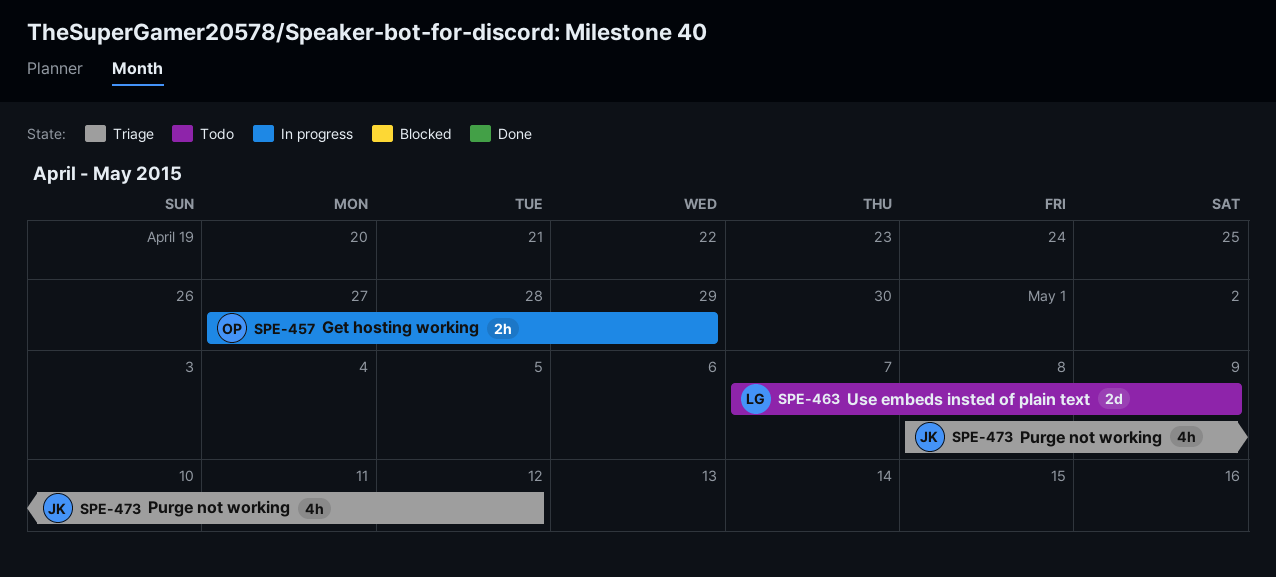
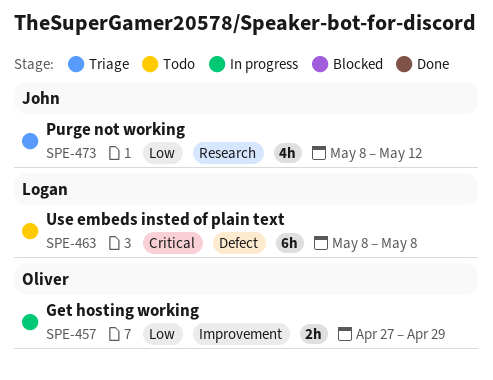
SPE-463, estimate: 2d -> 6h
SPE-463, start: May 7 -> May 8
SPE-463, due: May 9 -> May 8

